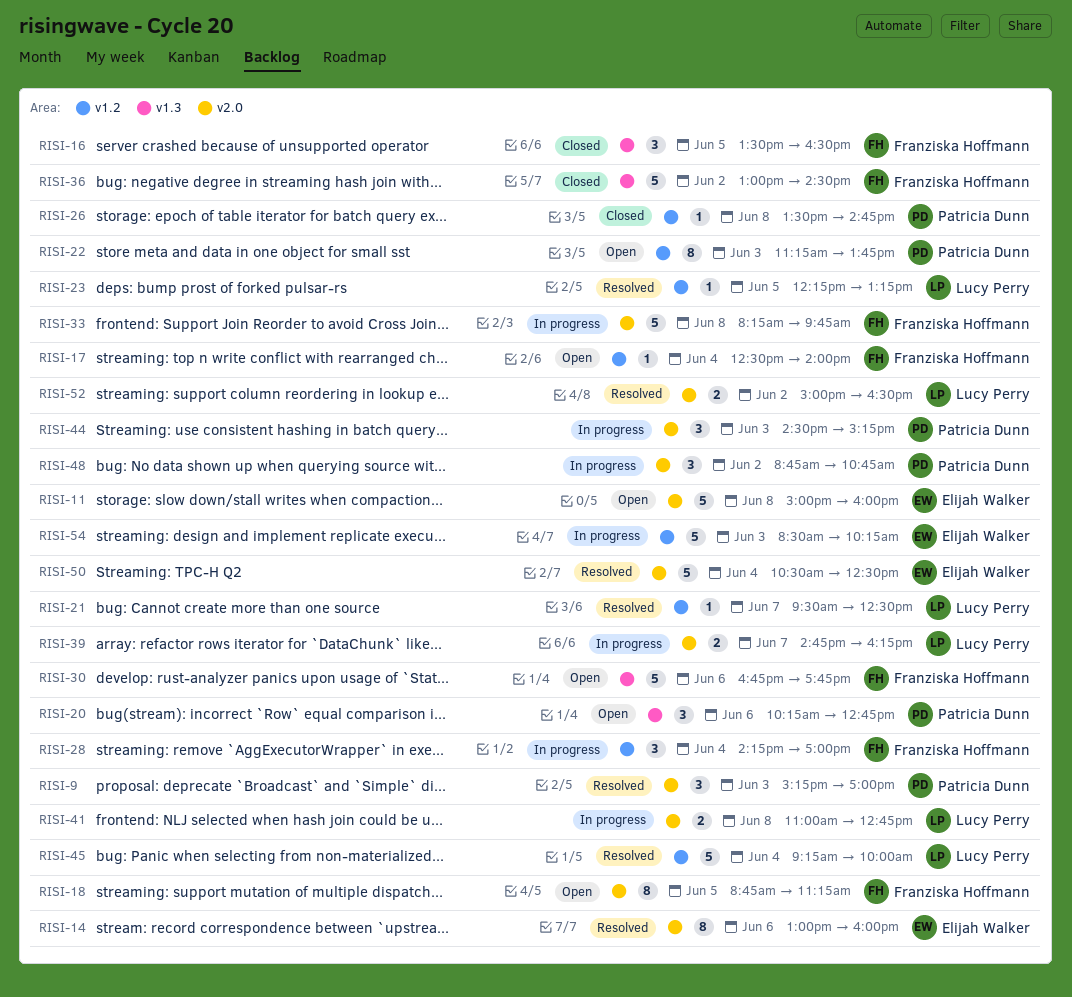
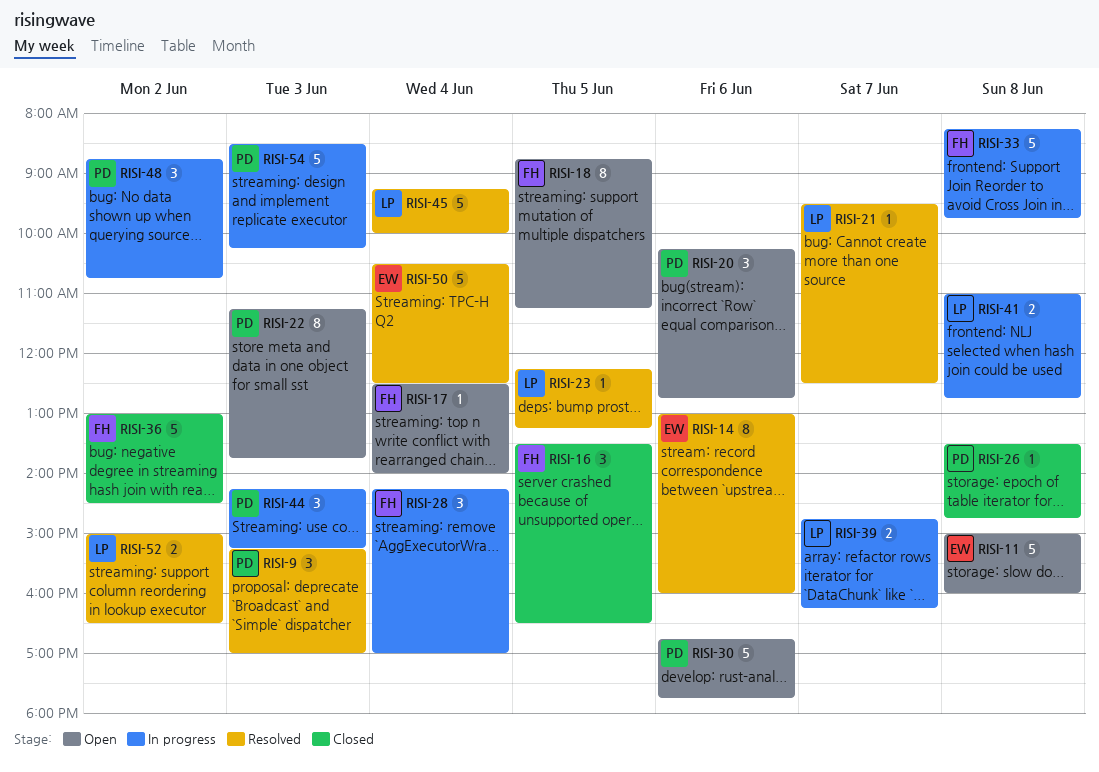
RISI-30, owner: Franziska Hoffmann -> Patricia Dunn
RISI-44, begins: 14:30 -> 14:15
RISI-54, owner: Elijah Walker -> Patricia Dunn

